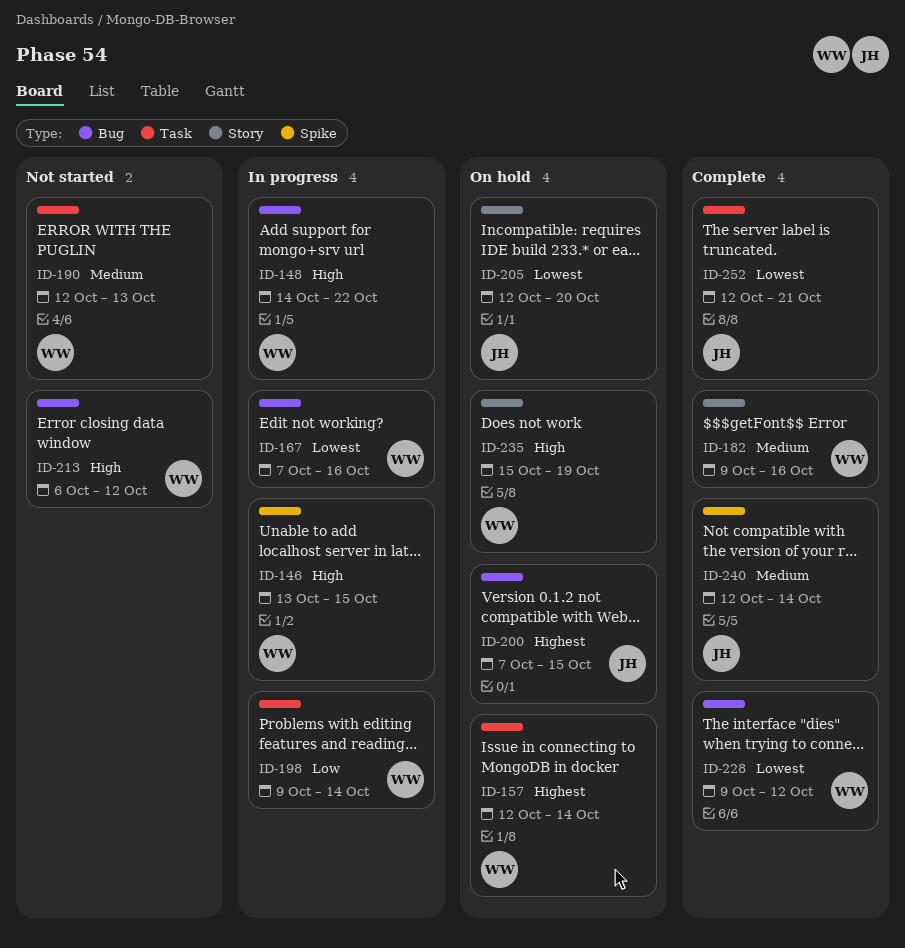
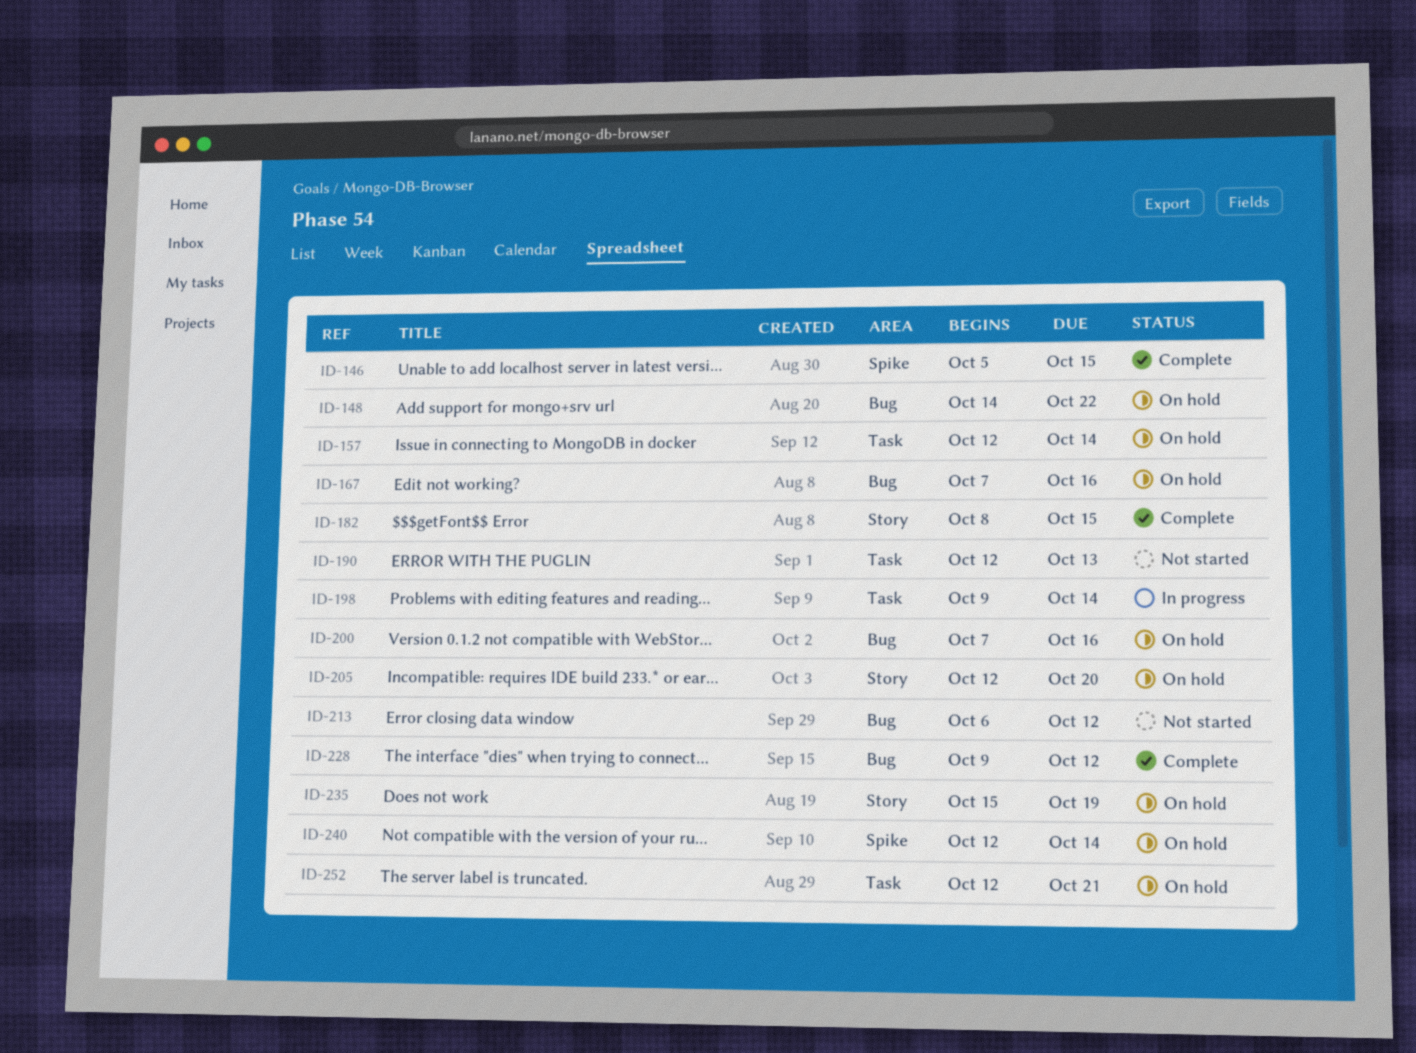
ID-146, status: In progress -> Complete
ID-146, start: Oct 13 -> Oct 5
ID-148, status: In progress -> On hold
ID-167, status: In progress -> On hold
ID-182, start: Oct 9 -> Oct 8
ID-182, due: Oct 16 -> Oct 15
ID-200, due: Oct 15 -> Oct 16
ID-240, status: Complete -> On hold
ID-252, status: Complete -> On hold

